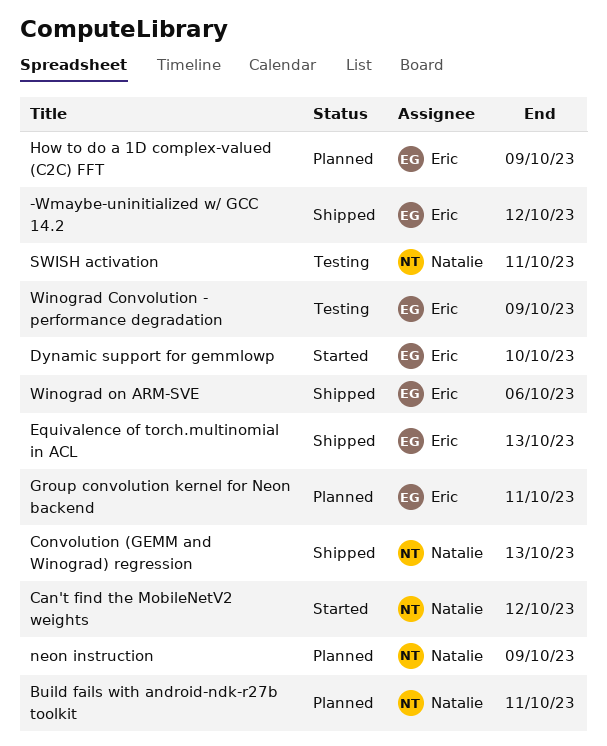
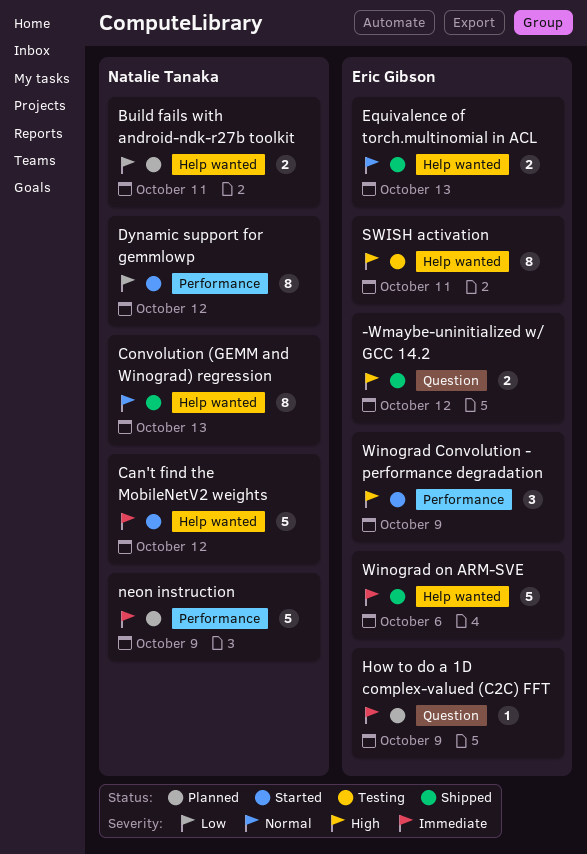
Dynamic support for gemmlowp, owner: Eric Gibson -> Natalie Tanaka
Dynamic support for gemmlowp, due: Oct 10 -> Oct 12
Group convolution kernel for Neon backend: present -> none
SWISH activation, owner: Natalie Tanaka -> Eric Gibson
Winograd Convolution - performance degradation, status: Testing -> Started

